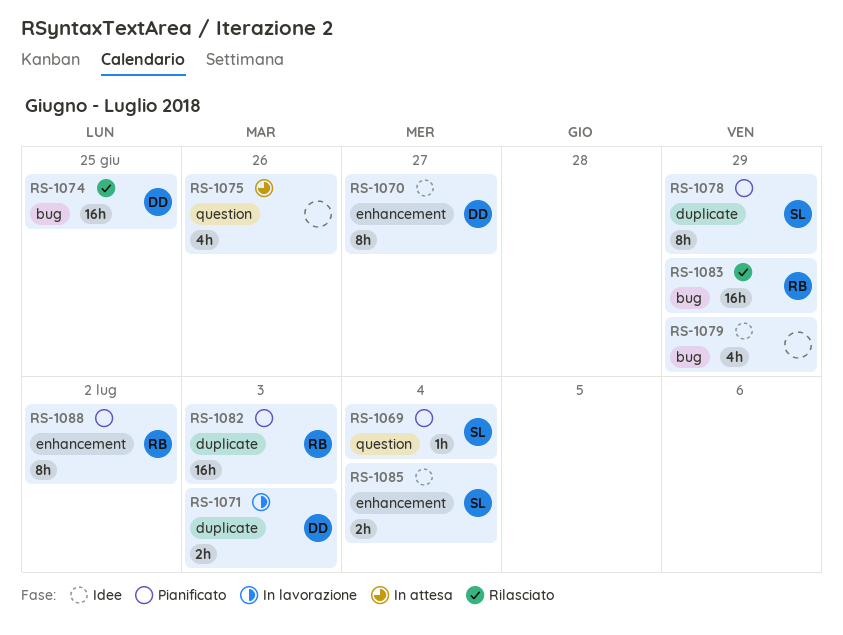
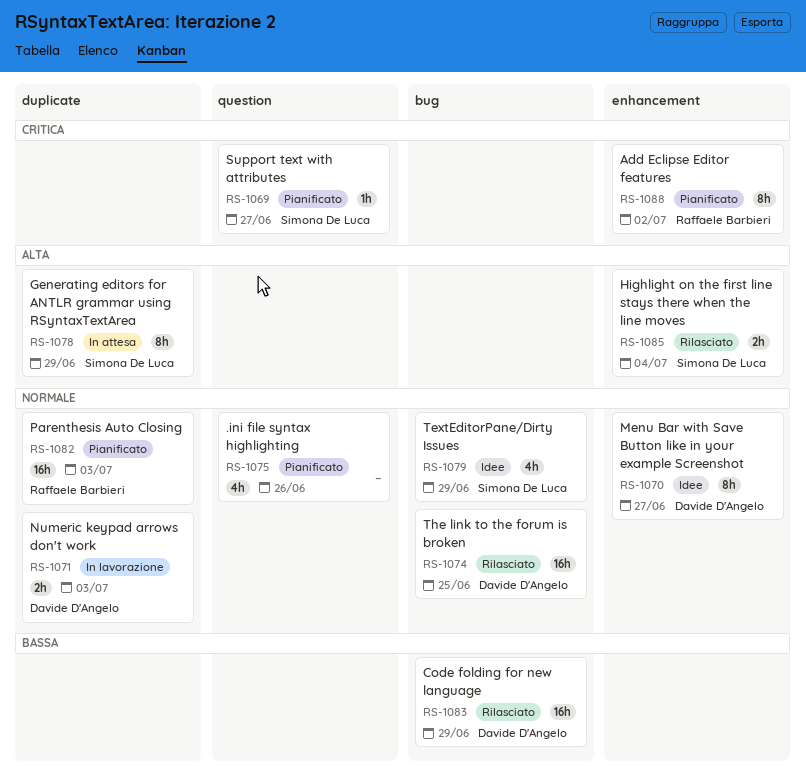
RS-1069, due: Jul 4 -> Jun 27
RS-1075, status: In attesa -> Pianificato
RS-1078, status: Pianificato -> In attesa
RS-1079, owner: none -> Simona De Luca
RS-1083, owner: Raffaele Barbieri -> Davide D'Angelo
RS-1085, status: Idee -> Rilasciato

